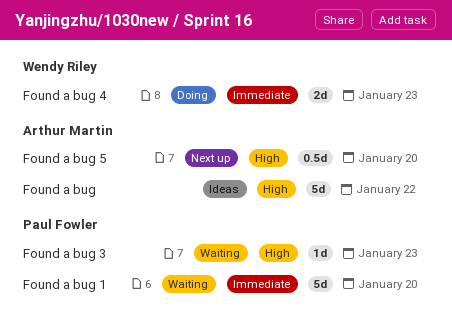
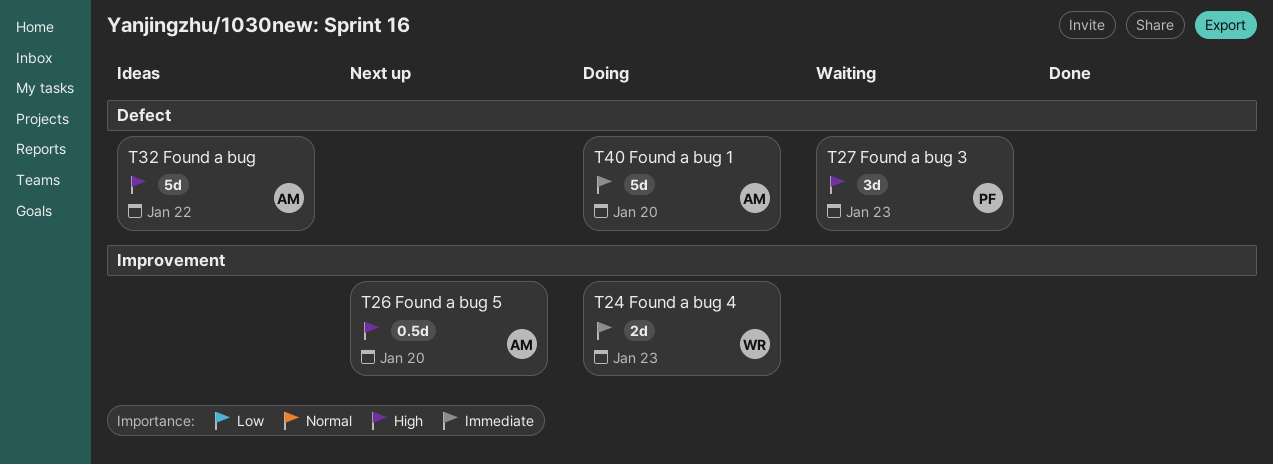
Found a bug 1, status: Waiting -> Doing
Found a bug 1, owner: Paul Fowler -> Arthur Martin
Found a bug 3, estimate: 1d -> 3d

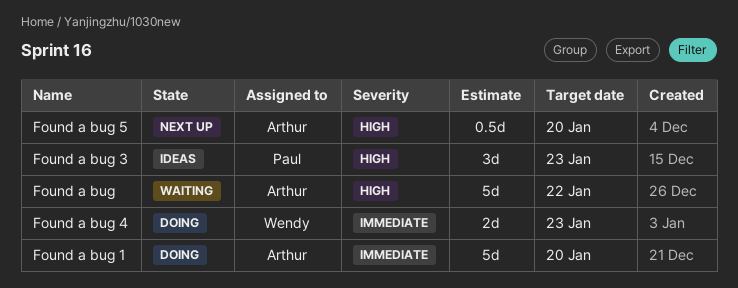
Found a bug, status: Ideas -> Waiting
Found a bug 3, status: Waiting -> Ideas

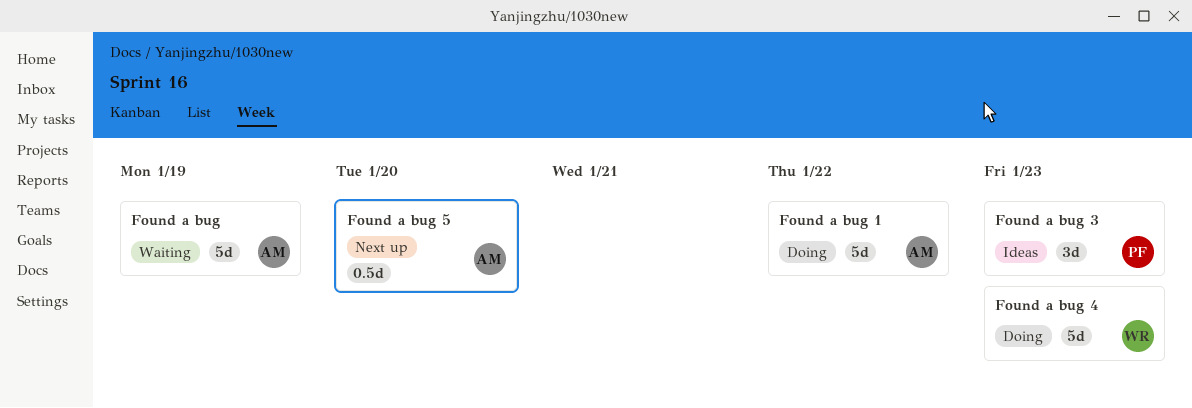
Found a bug, due: Jan 22 -> Jan 19
Found a bug 1, due: Jan 20 -> Jan 22
Found a bug 4, estimate: 2d -> 5d

